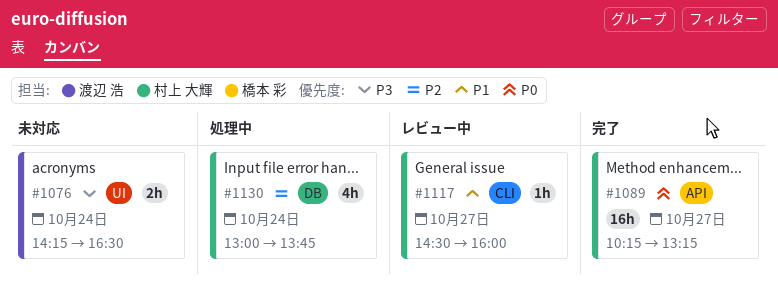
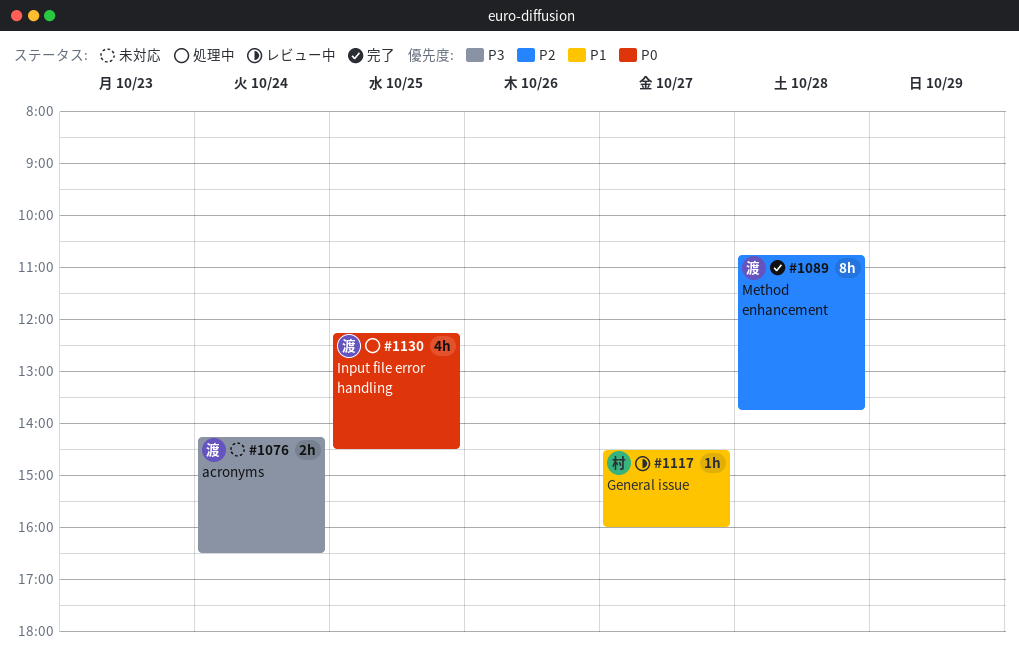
#1089, owner: 村上 大輝 -> 渡辺 浩
#1089, priority: P0 -> P2
#1089, estimate: 16h -> 8h
#1089, day: Oct 27 -> Oct 28
#1089, begins: 10:15 -> 10:45
#1089, ends: 13:15 -> 13:45
#1130, owner: 村上 大輝 -> 渡辺 浩
#1130, priority: P2 -> P0
#1130, day: Oct 24 -> Oct 25
#1130, begins: 13:00 -> 12:15
#1130, ends: 13:45 -> 14:30

